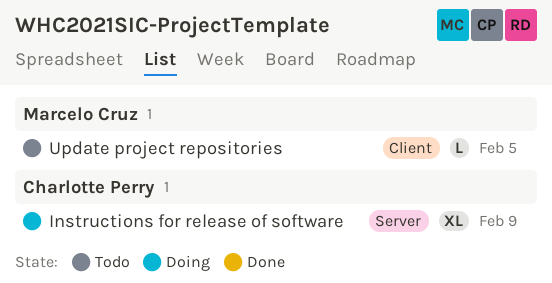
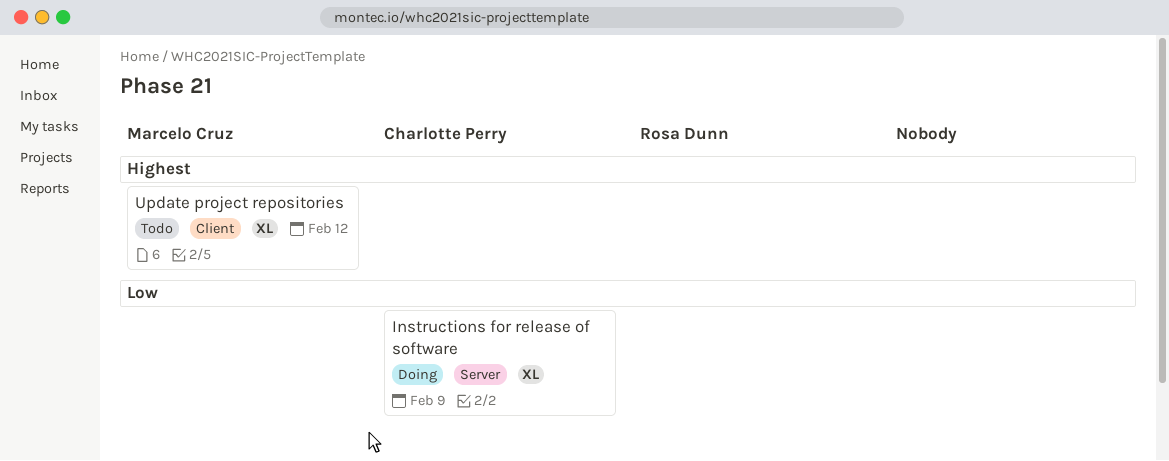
Update project repositories, estimate: L -> XL
Update project repositories, due: Feb 5 -> Feb 12

